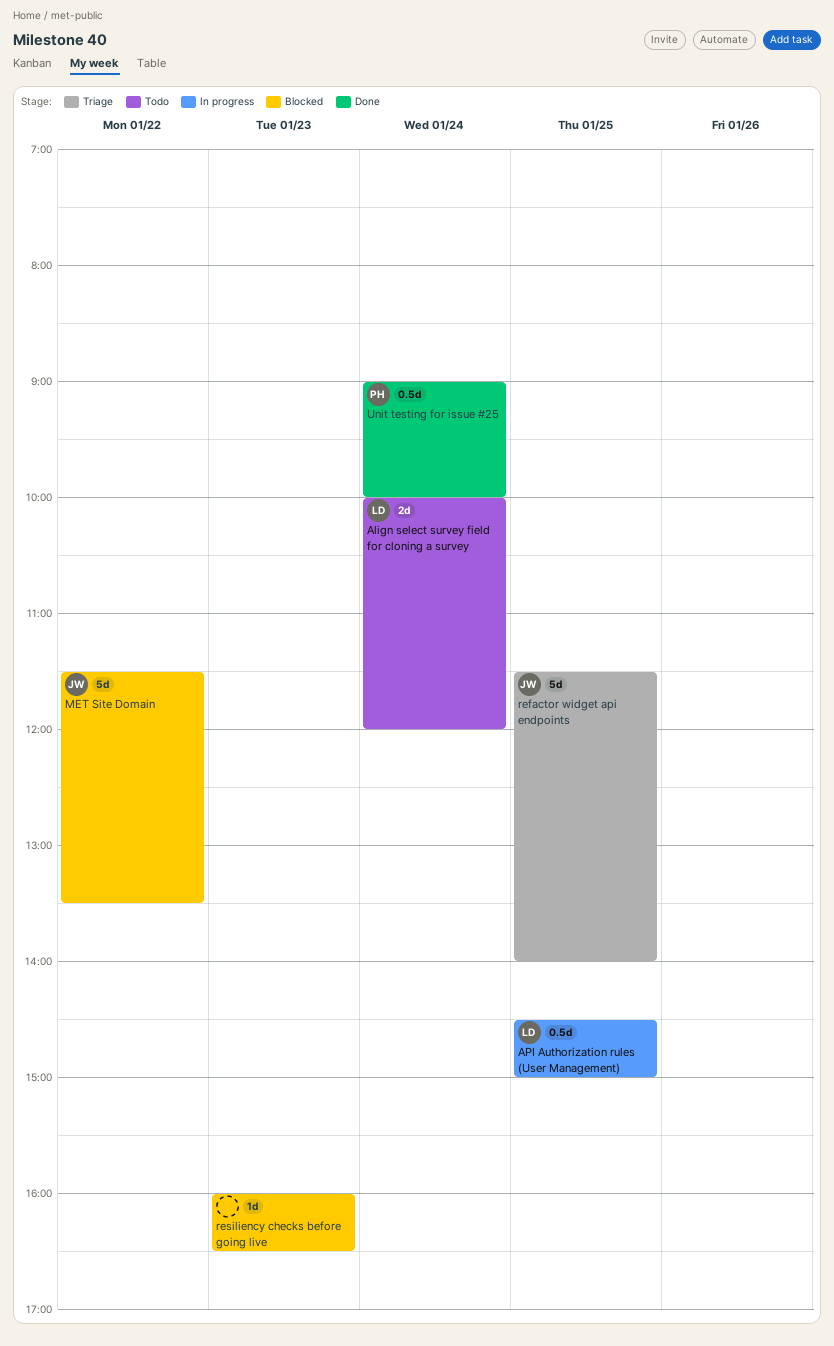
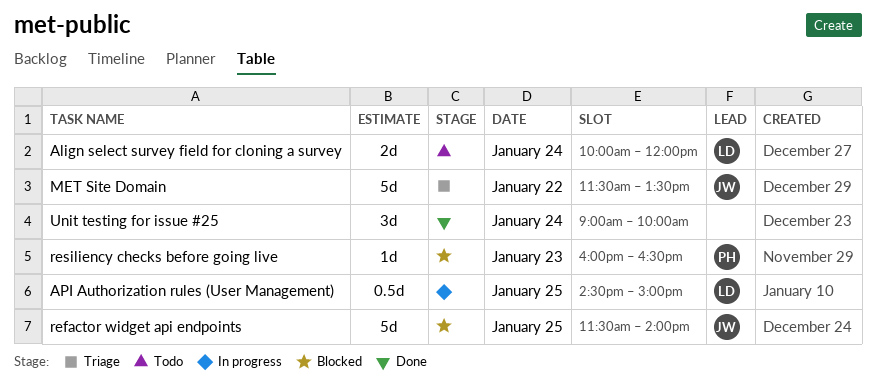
MET Site Domain, status: Blocked -> Triage
refactor widget api endpoints, status: Triage -> Blocked
resiliency checks before going live, owner: none -> PH
Unit testing for issue #25, owner: PH -> none
Unit testing for issue #25, estimate: 0.5d -> 3d

